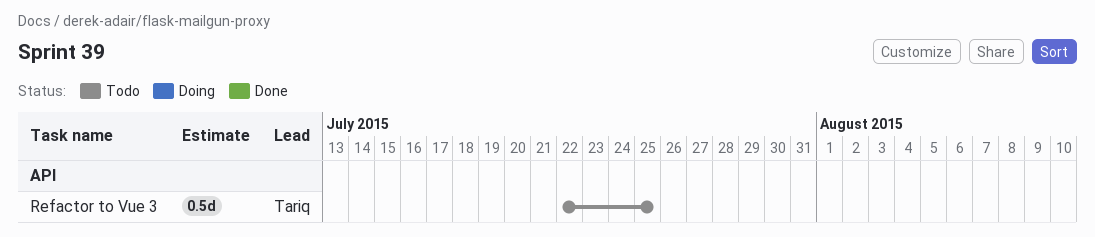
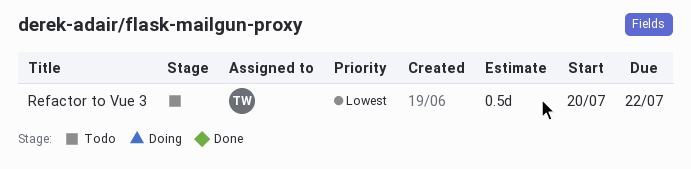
Refactor to Vue 3, start: Jul 22 -> Jul 20
Refactor to Vue 3, due: Jul 25 -> Jul 22

